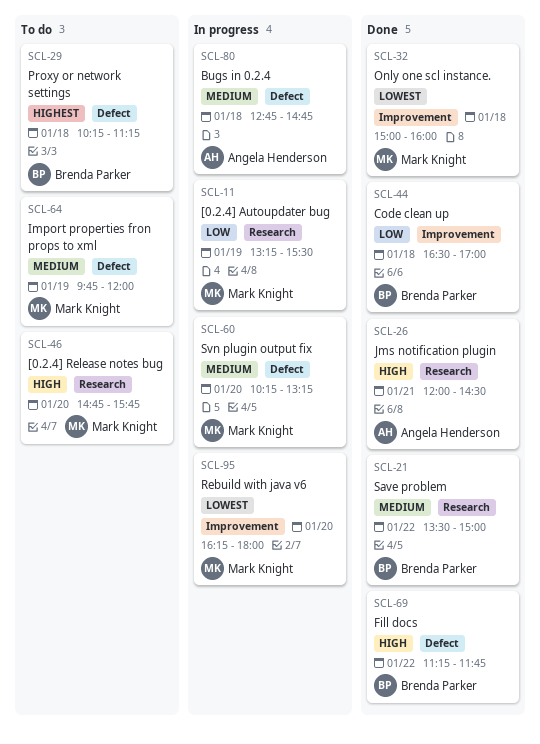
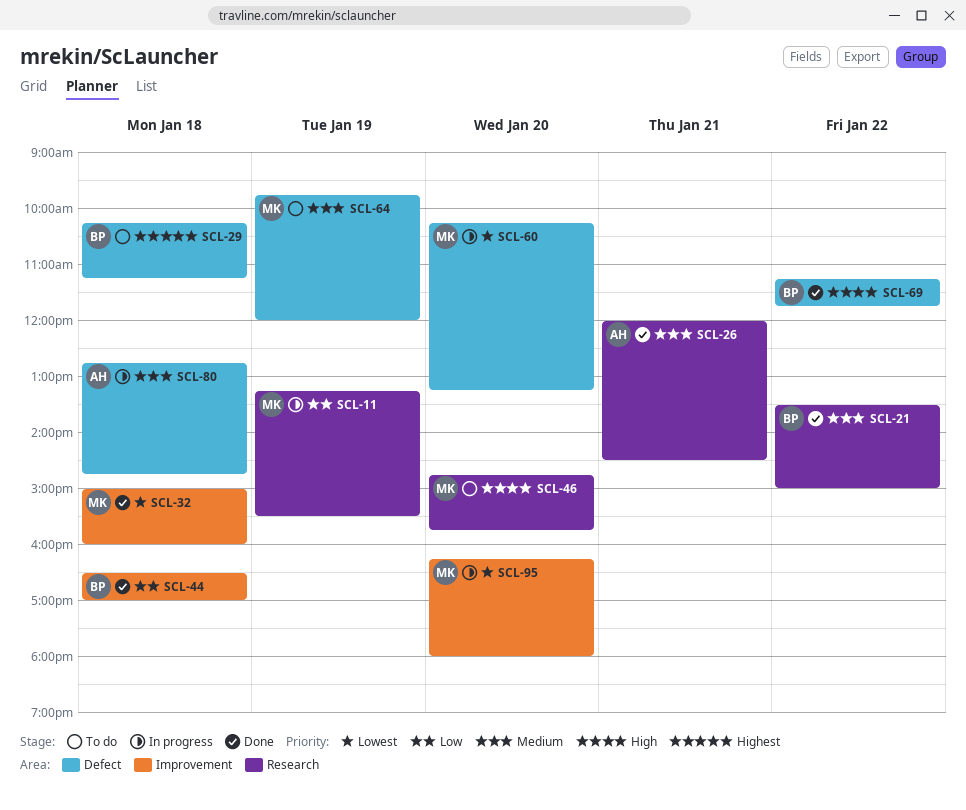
SCL-26, priority: High -> Medium
SCL-60, priority: Medium -> Lowest

